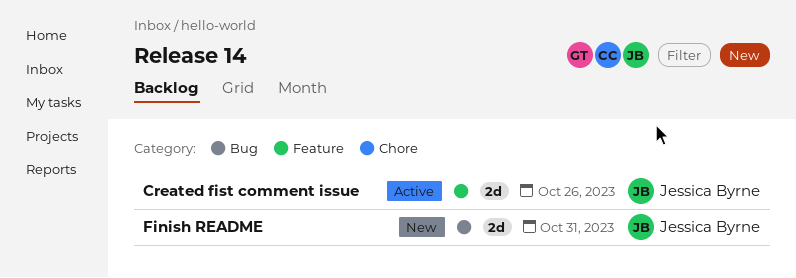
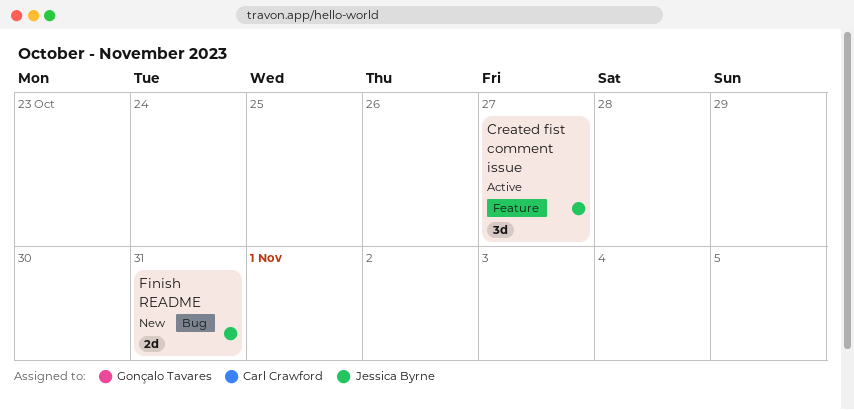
Created fist comment issue, estimate: 2d -> 3d
Created fist comment issue, due: Oct 26 -> Oct 27

